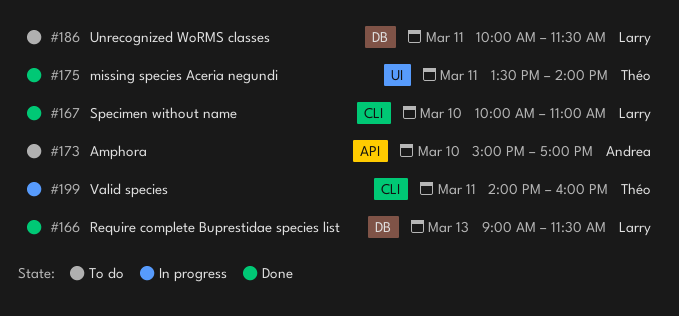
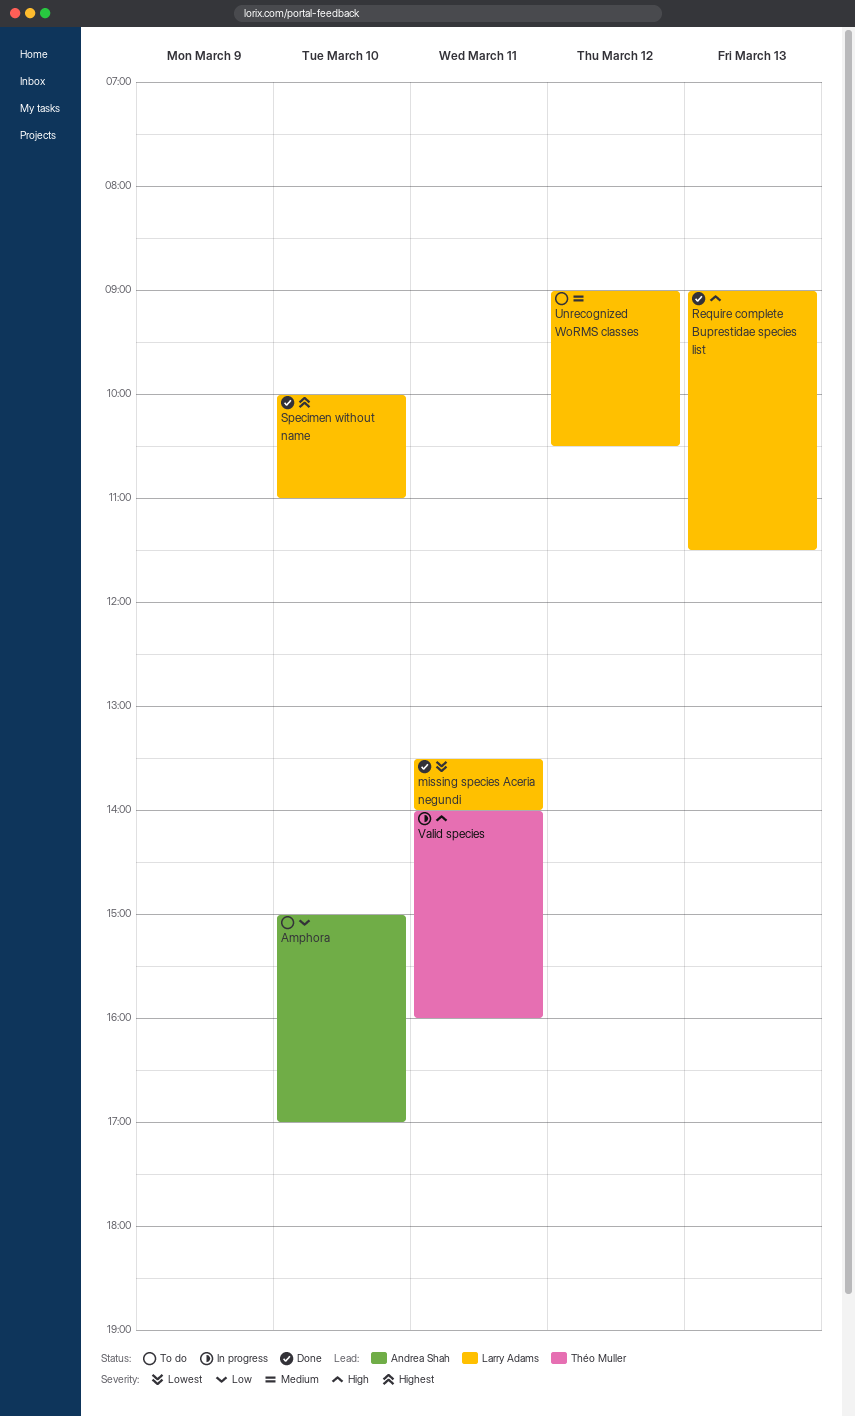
missing species Aceria negundi, owner: Théo Muller -> Larry Adams
Unrecognized WoRMS classes, day: Mar 11 -> Mar 12
Unrecognized WoRMS classes, begins: 10:00 -> 09:00
Unrecognized WoRMS classes, ends: 11:30 -> 10:30

